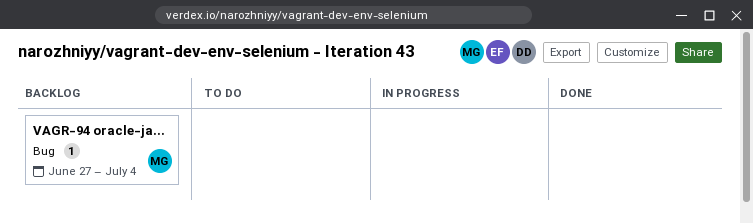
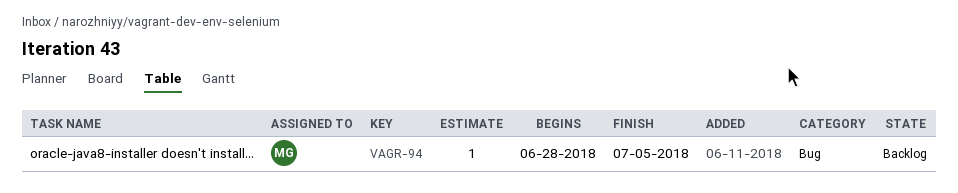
VAGR-94, start: Jun 27 -> Jun 28
VAGR-94, due: Jul 4 -> Jul 5

